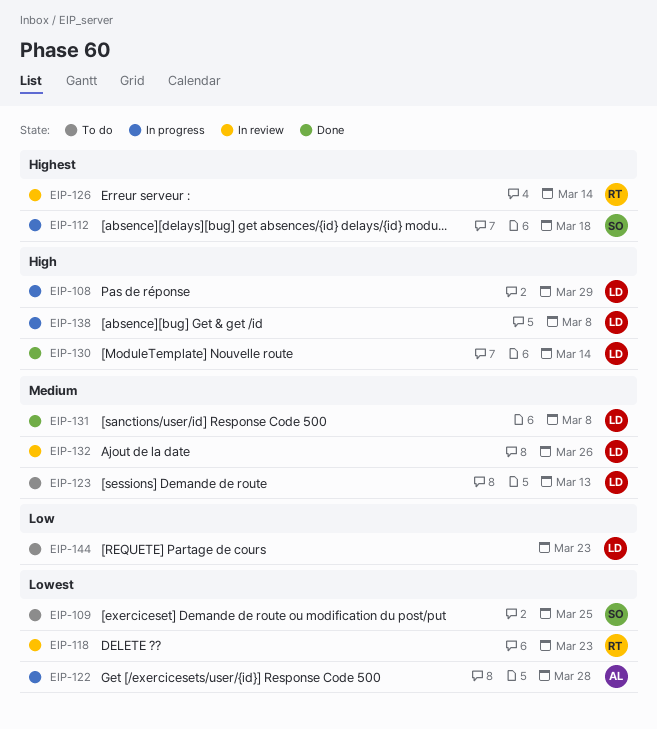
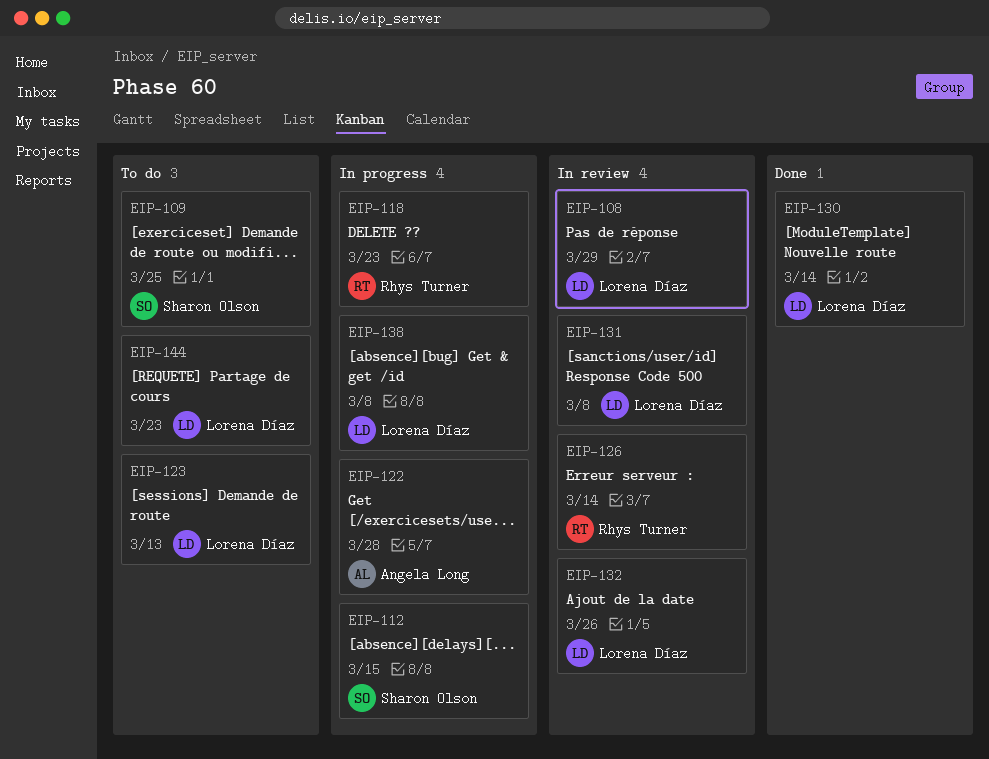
EIP-108, status: In progress -> In review
EIP-112, due: Mar 18 -> Mar 15
EIP-118, status: In review -> In progress
EIP-131, status: Done -> In review

